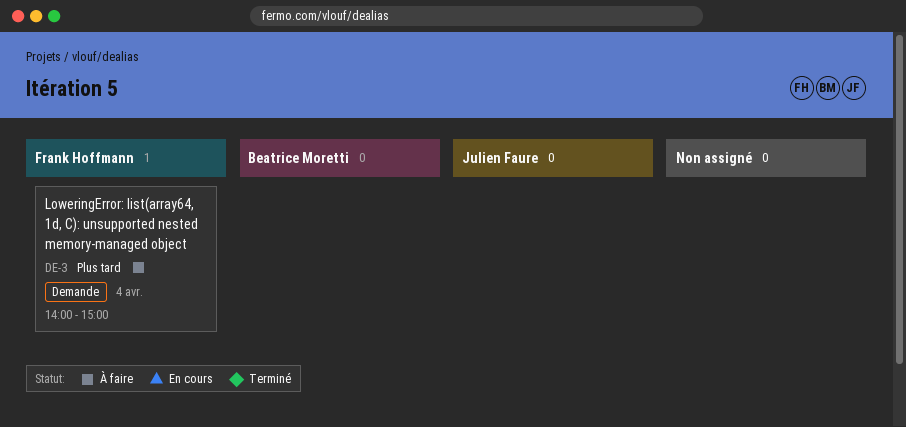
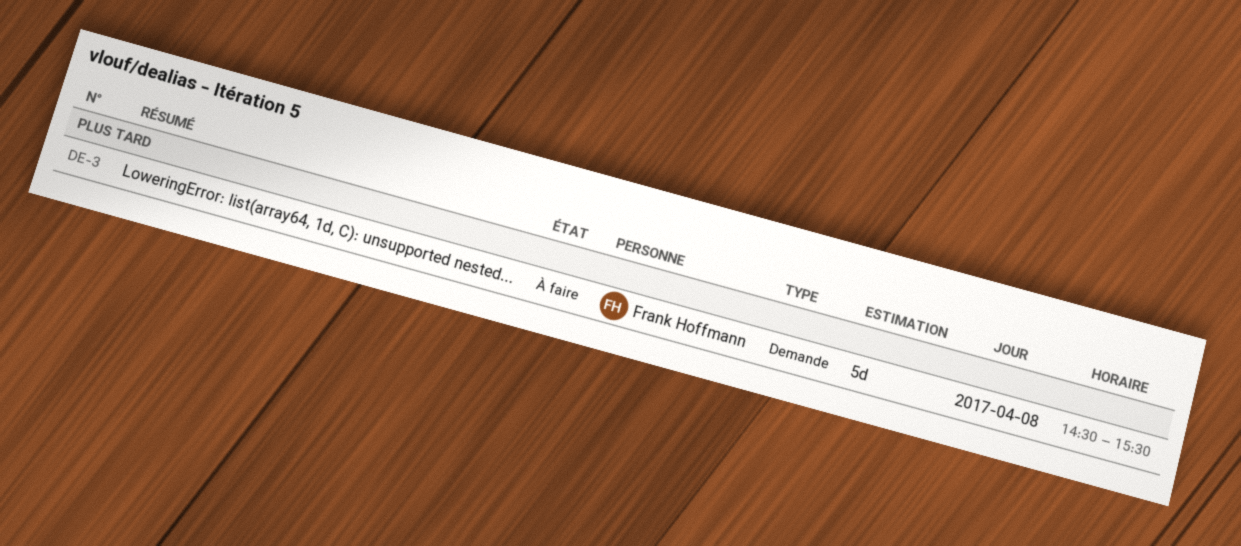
DE-3, day: Apr 4 -> Apr 8
DE-3, begins: 14:00 -> 14:30
DE-3, ends: 15:00 -> 15:30

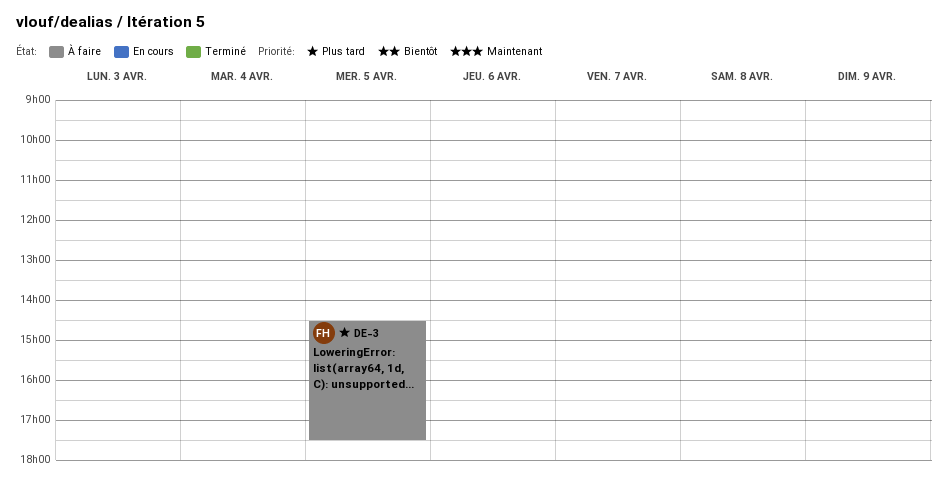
DE-3, day: Apr 8 -> Apr 5
DE-3, ends: 15:30 -> 17:30

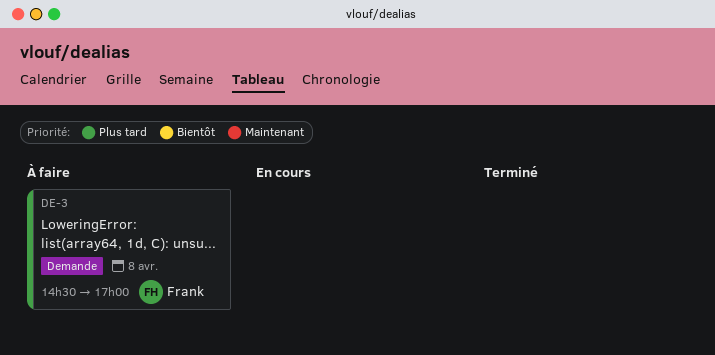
DE-3, day: Apr 5 -> Apr 8
DE-3, ends: 17:30 -> 17:00

